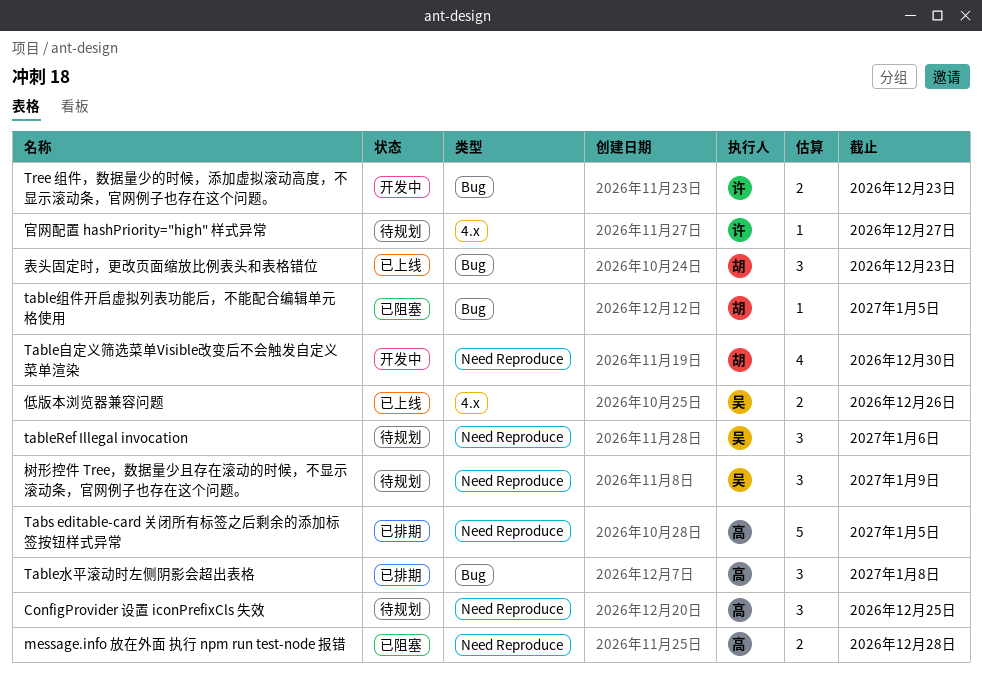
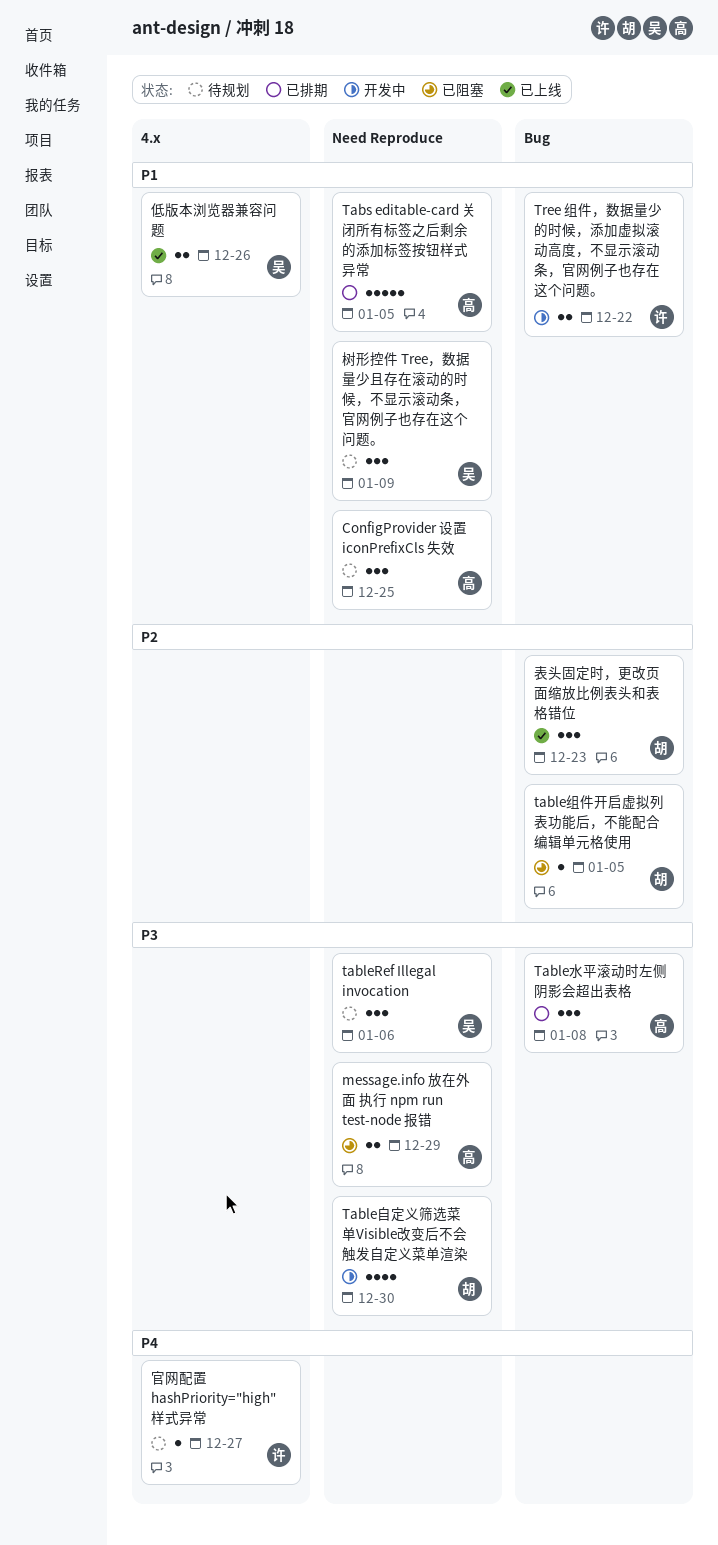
message.info 放在外面 执行 npm run test-node 报错, due: Dec 28 -> Dec 29
Tree 组件，数据量少的时候，添加虚拟滚动高度，不显示滚动条，官网例子也存在这个问题。, due: Dec 23 -> Dec 22

